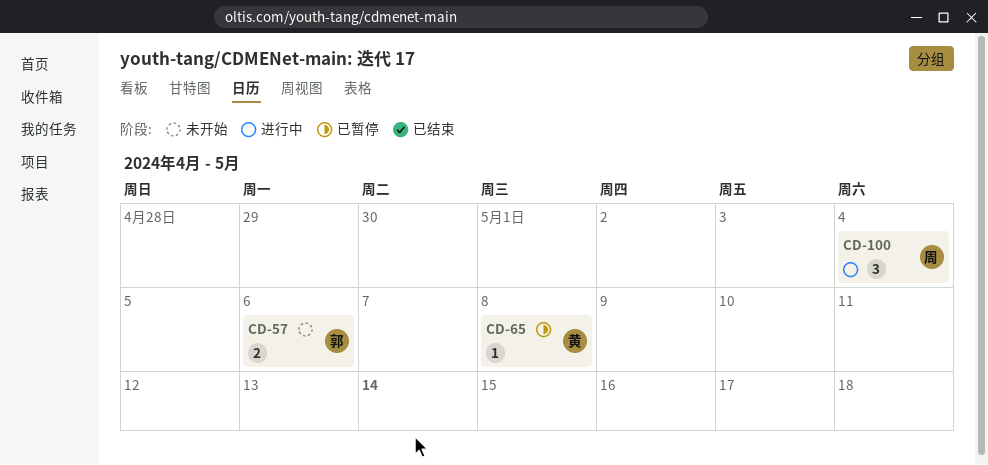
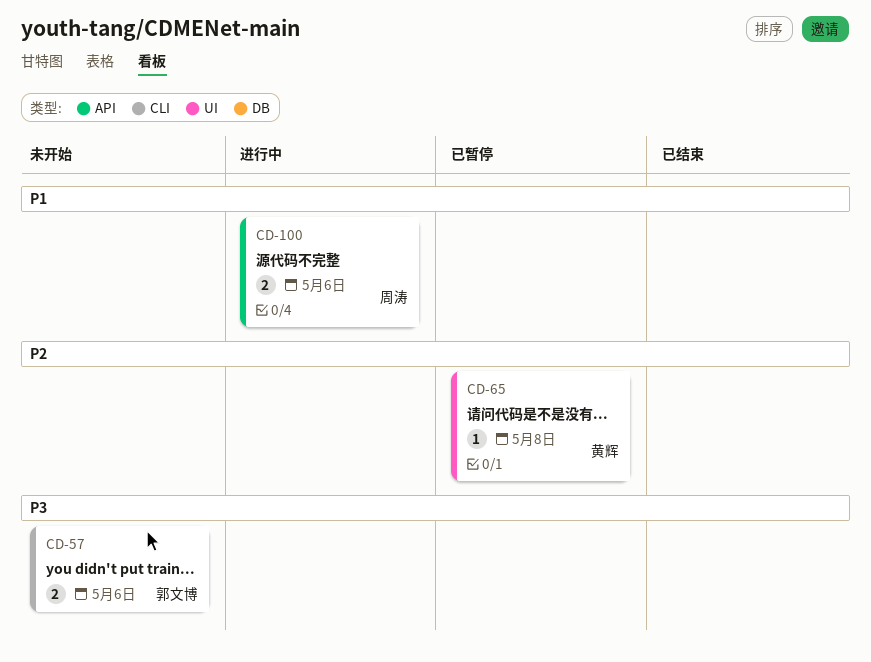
CD-100, estimate: 3 -> 2
CD-100, due: May 4 -> May 6

